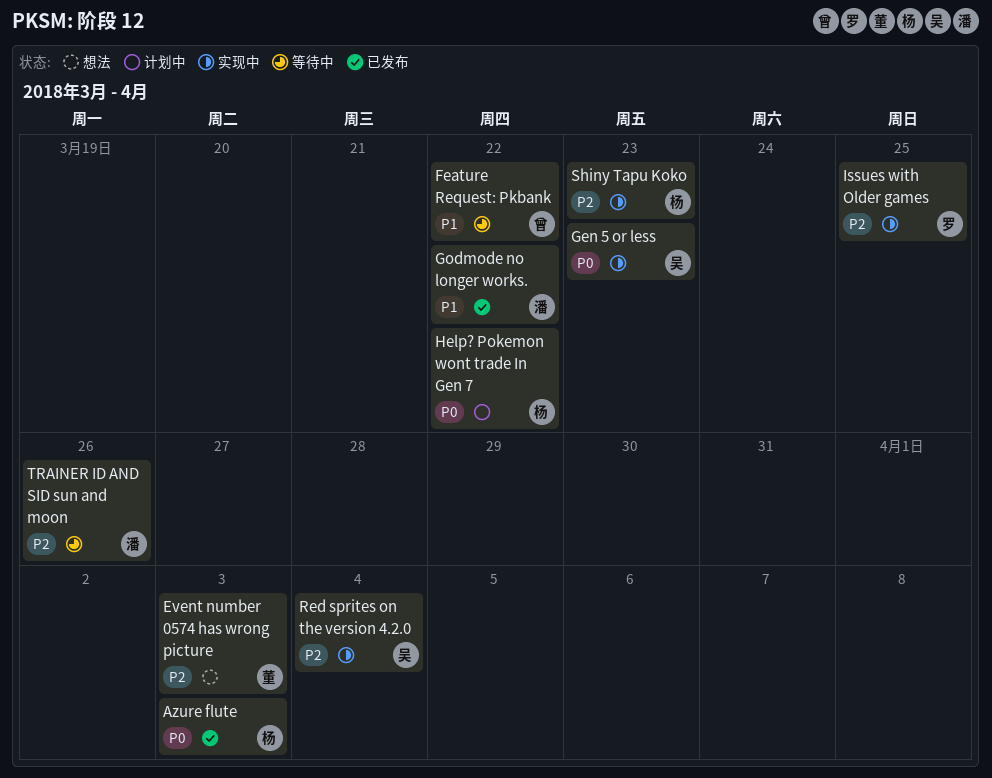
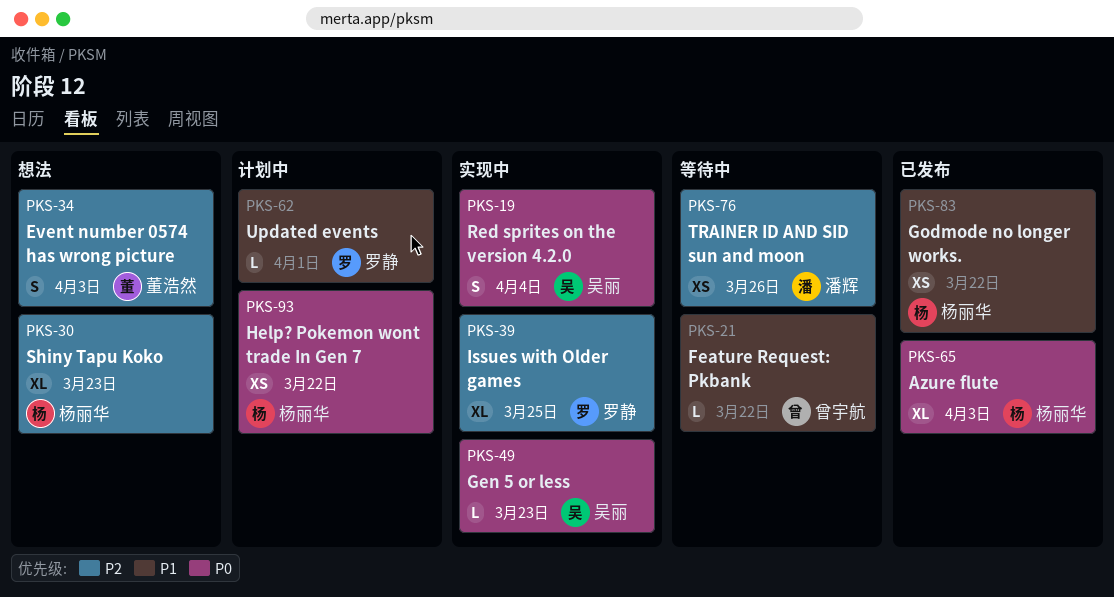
Godmode no longer works., owner: 潘辉 -> 杨丽华
Red sprites on the version 4.2.0, priority: P2 -> P0
Shiny Tapu Koko, status: 实现中 -> 想法
Updated events: none -> present

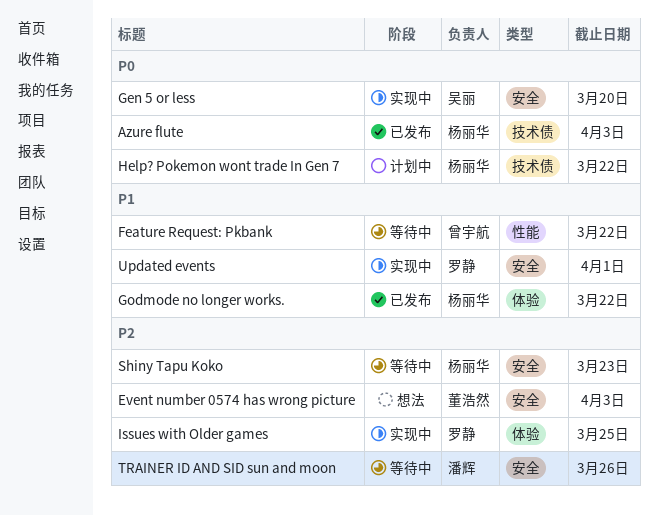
Gen 5 or less, due: Mar 23 -> Mar 20
Red sprites on the version 4.2.0: present -> none
Shiny Tapu Koko, status: 想法 -> 等待中
Updated events, status: 计划中 -> 实现中

